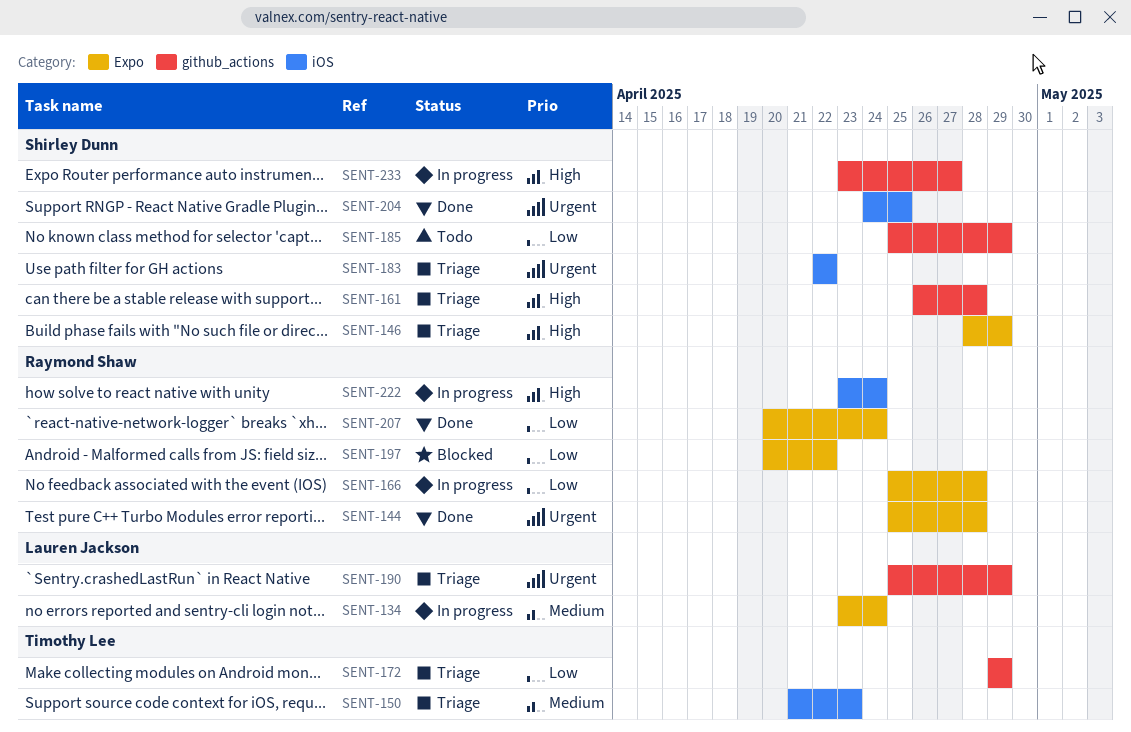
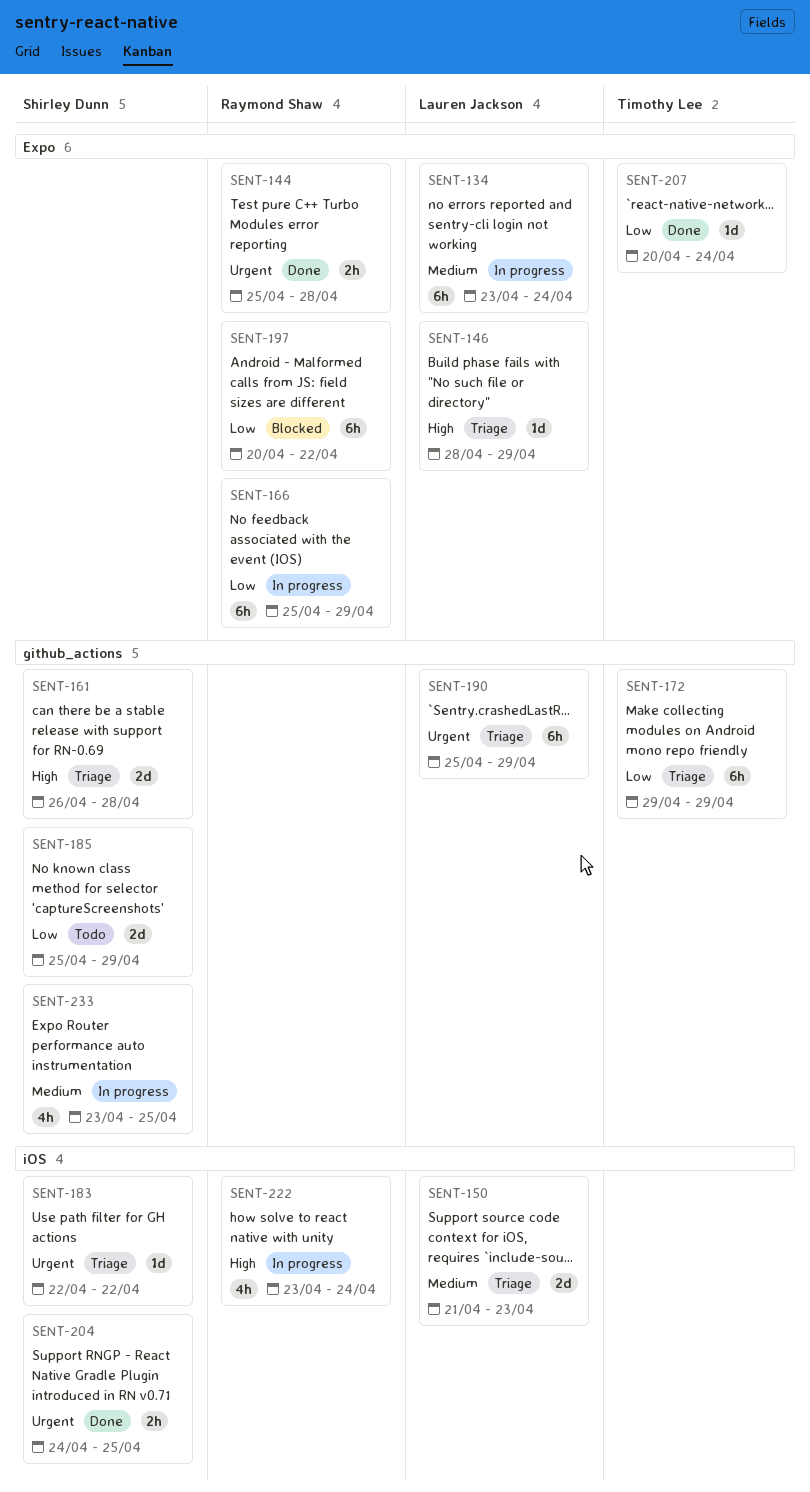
SENT-146, owner: Shirley Dunn -> Lauren Jackson
SENT-150, owner: Timothy Lee -> Lauren Jackson
SENT-166, due: Apr 28 -> Apr 29
SENT-207, owner: Raymond Shaw -> Timothy Lee
SENT-233, priority: High -> Medium
SENT-233, due: Apr 27 -> Apr 25

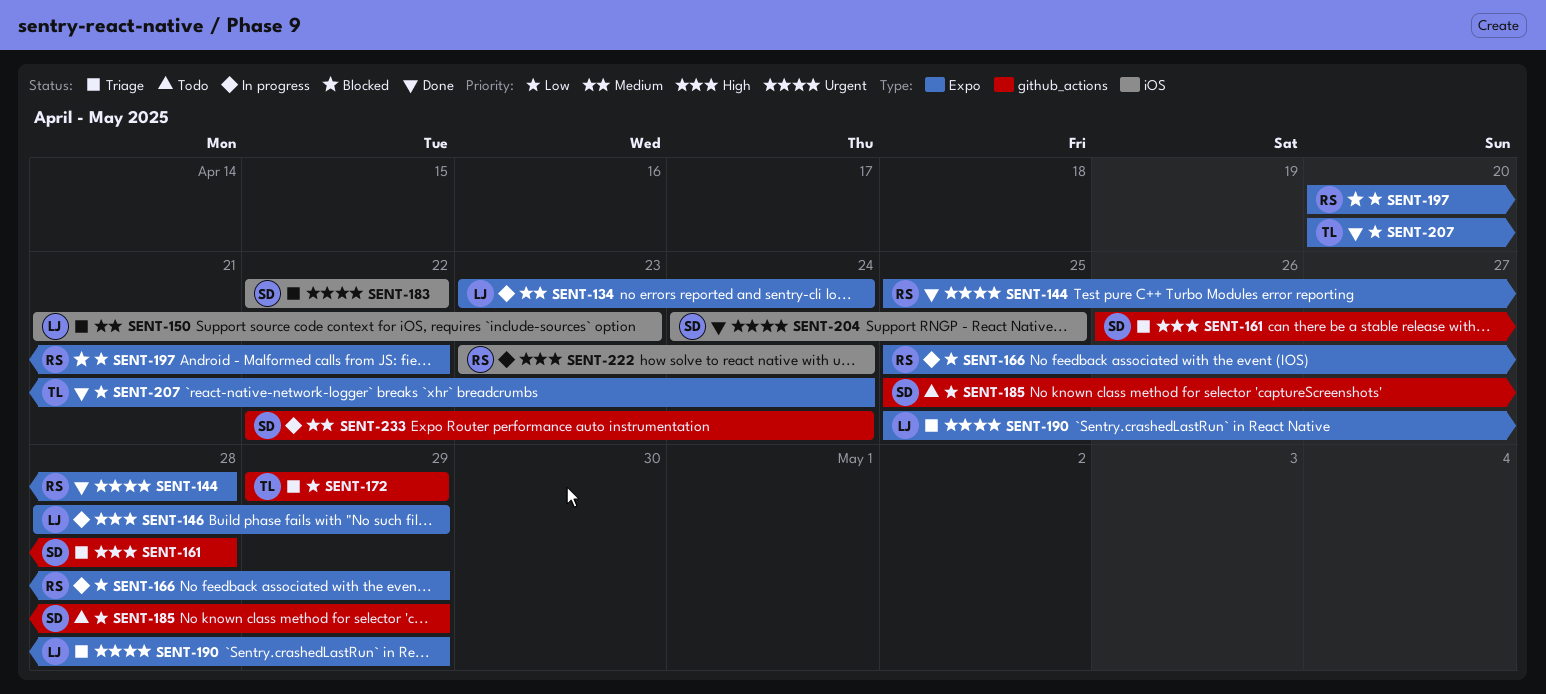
SENT-146, status: Triage -> In progress
SENT-190, label: github_actions -> Expo
SENT-233, start: Apr 23 -> Apr 22
SENT-233, due: Apr 25 -> Apr 24

